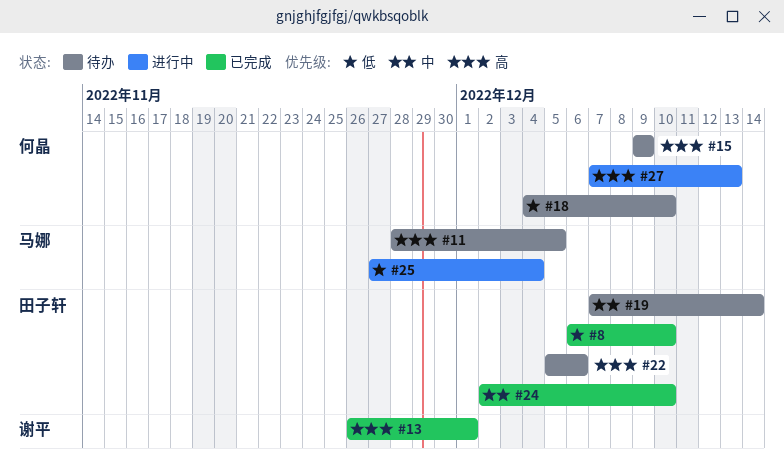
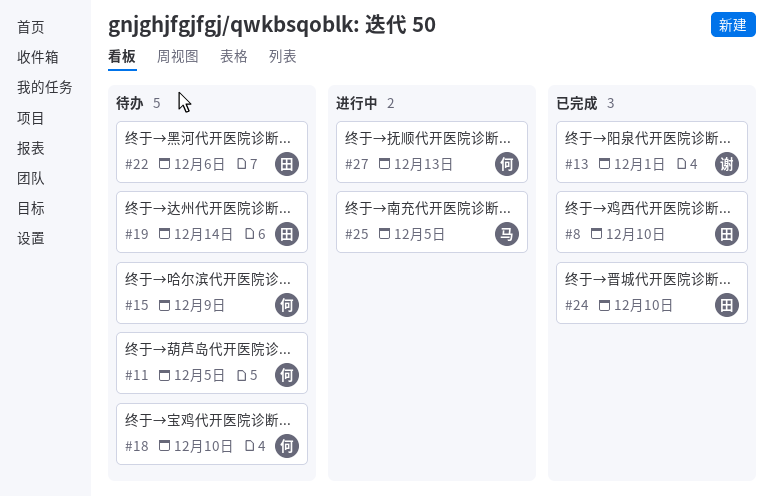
#11, owner: 马娜 -> 何晶
#25, due: Dec 4 -> Dec 5

